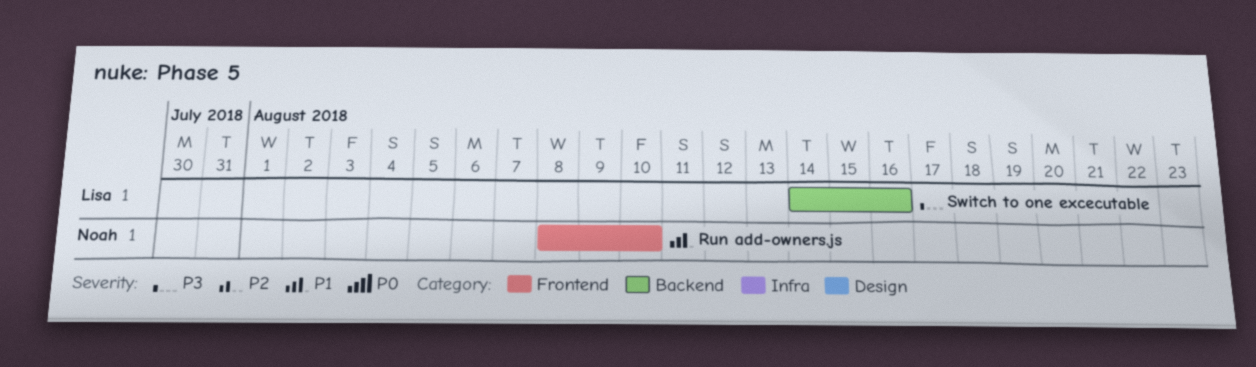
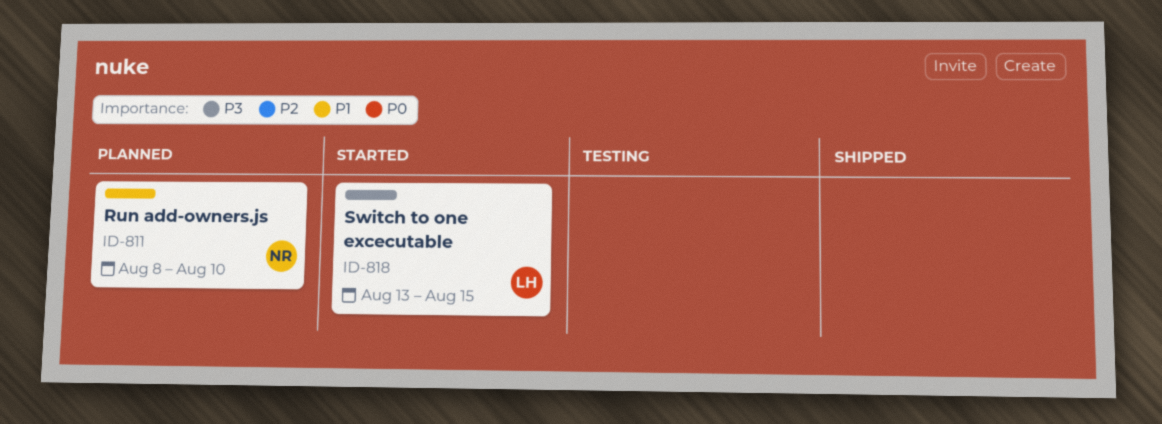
Switch to one excecutable, start: Aug 14 -> Aug 13
Switch to one excecutable, due: Aug 16 -> Aug 15

